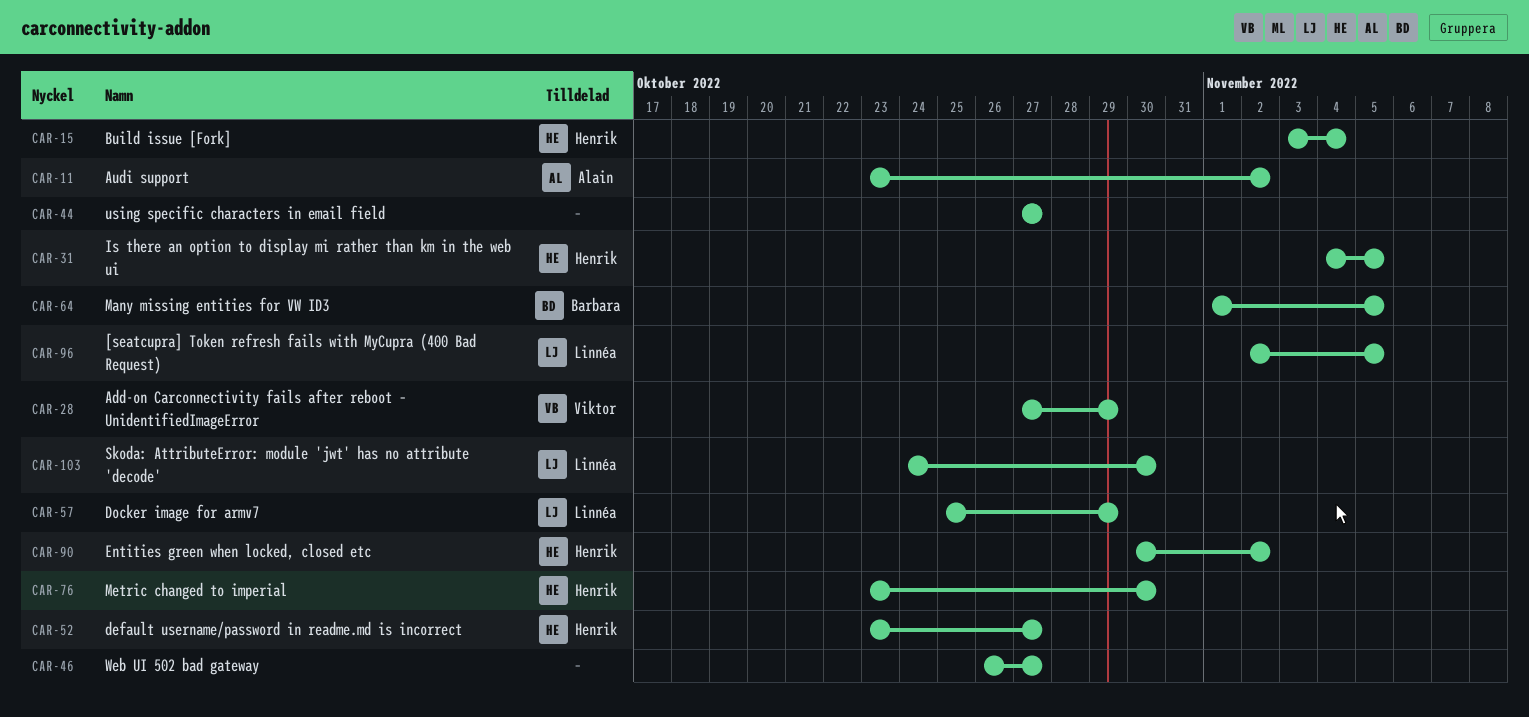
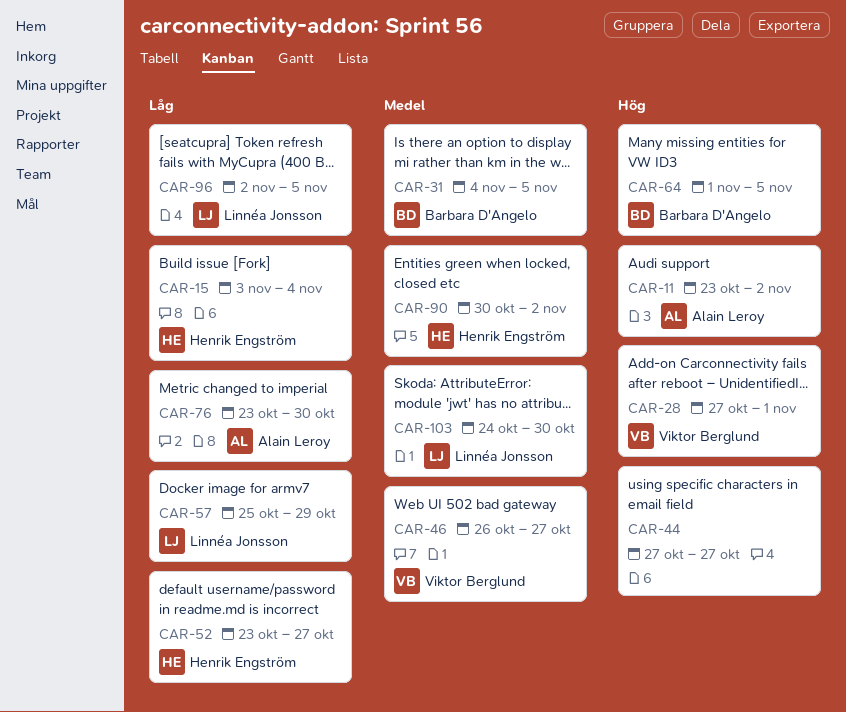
CAR-28, due: Oct 29 -> Nov 1
CAR-31, owner: Henrik Engström -> Barbara D'Angelo
CAR-46, owner: none -> Viktor Berglund
CAR-76, owner: Henrik Engström -> Alain Leroy

